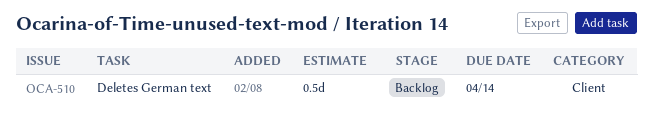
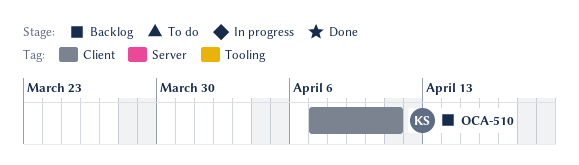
OCA-510, due: Apr 14 -> Apr 11

